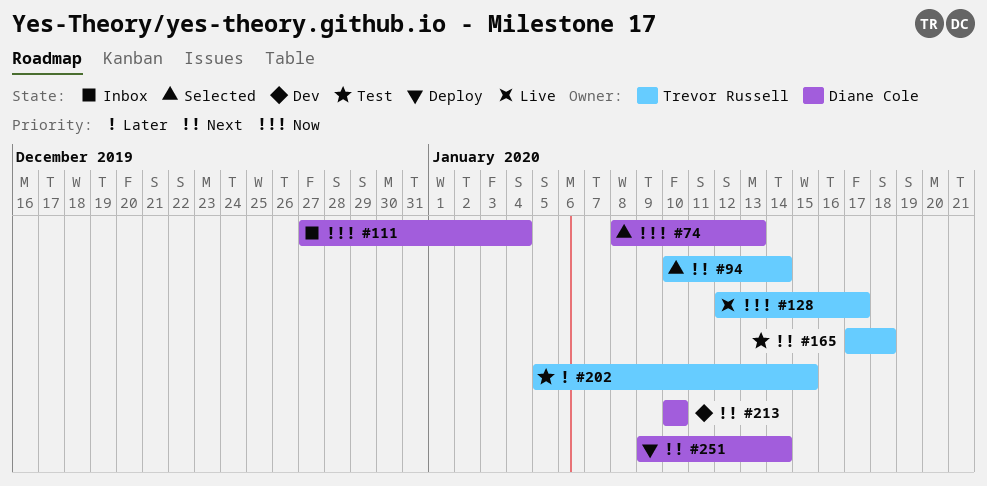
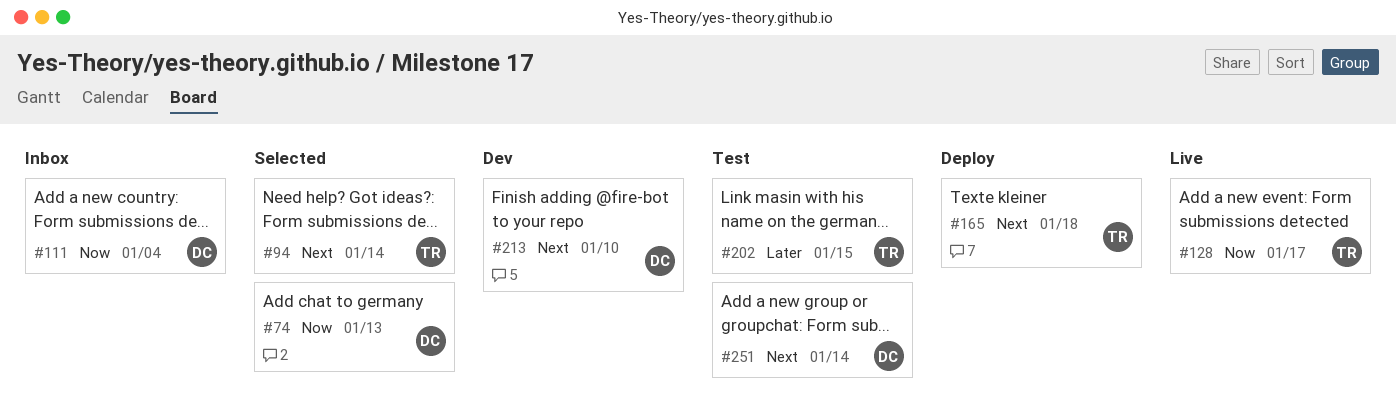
#165, status: Test -> Deploy
#251, status: Deploy -> Test

